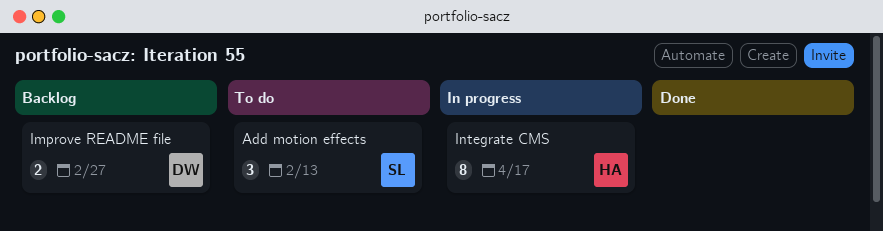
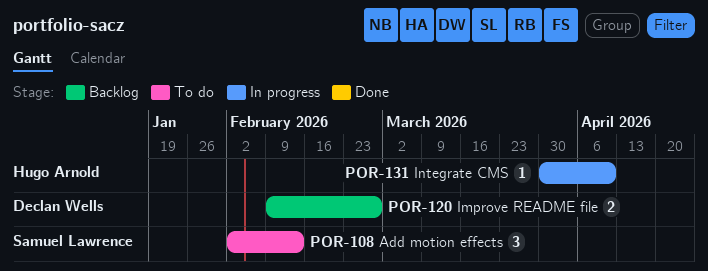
Integrate CMS, estimate: 8 -> 1
Integrate CMS, due: Apr 17 -> Apr 10

